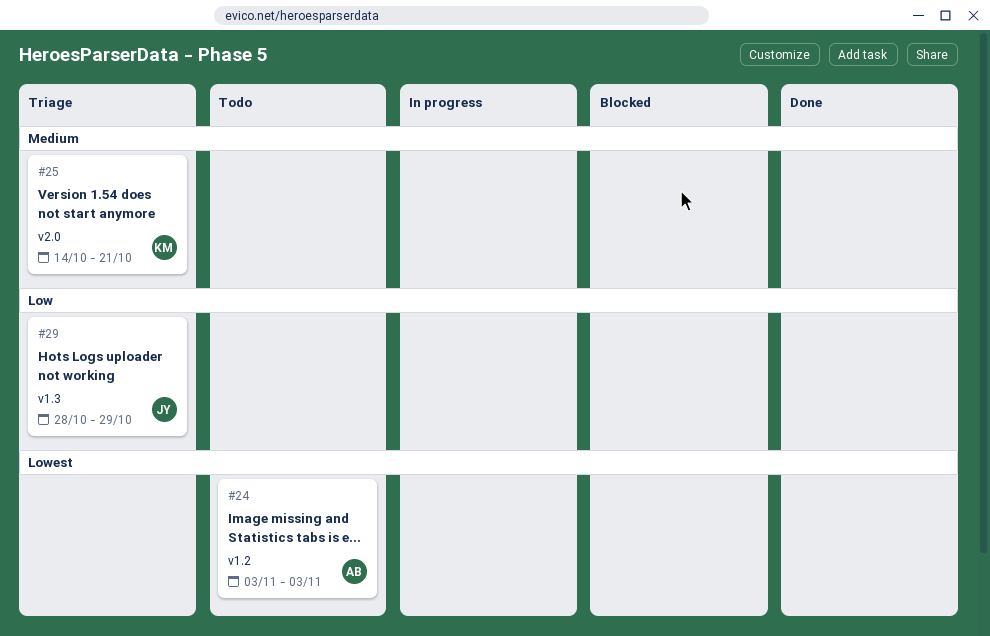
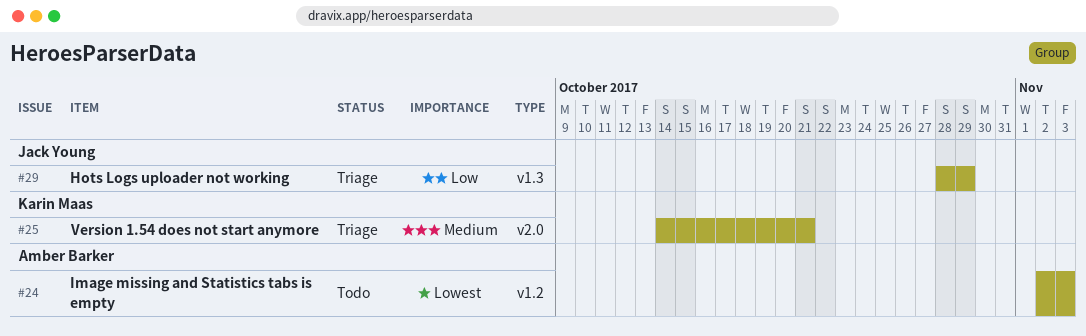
#24, start: Nov 3 -> Nov 2

